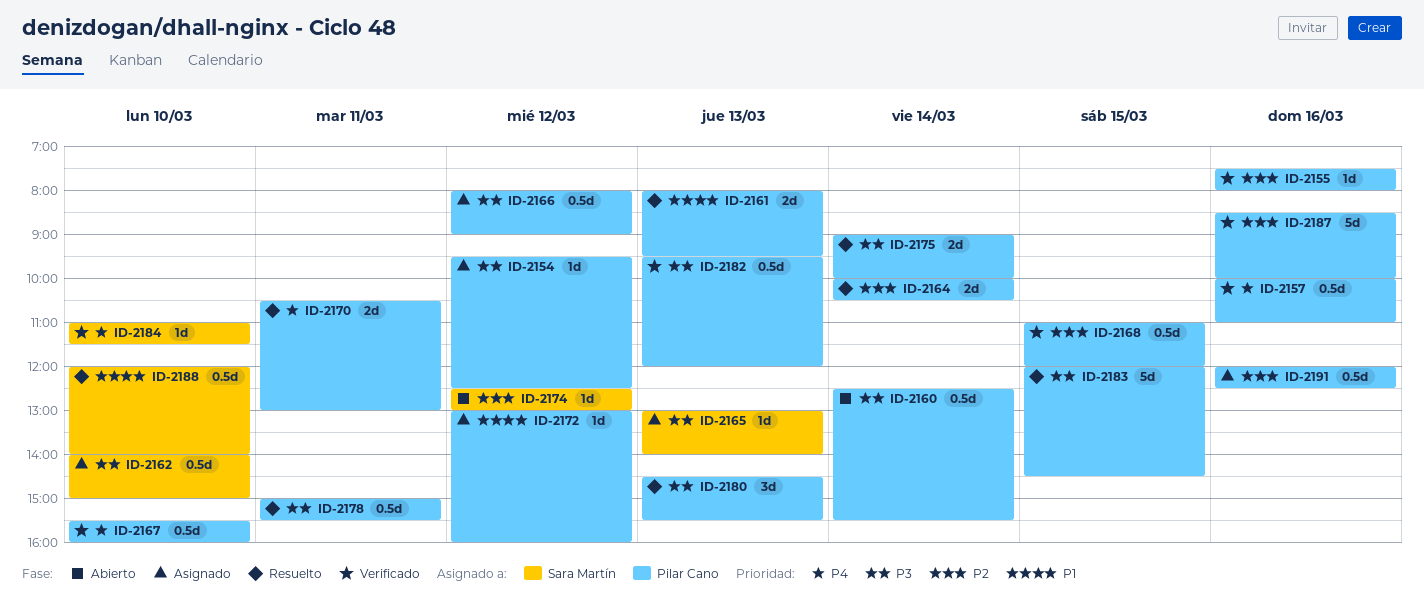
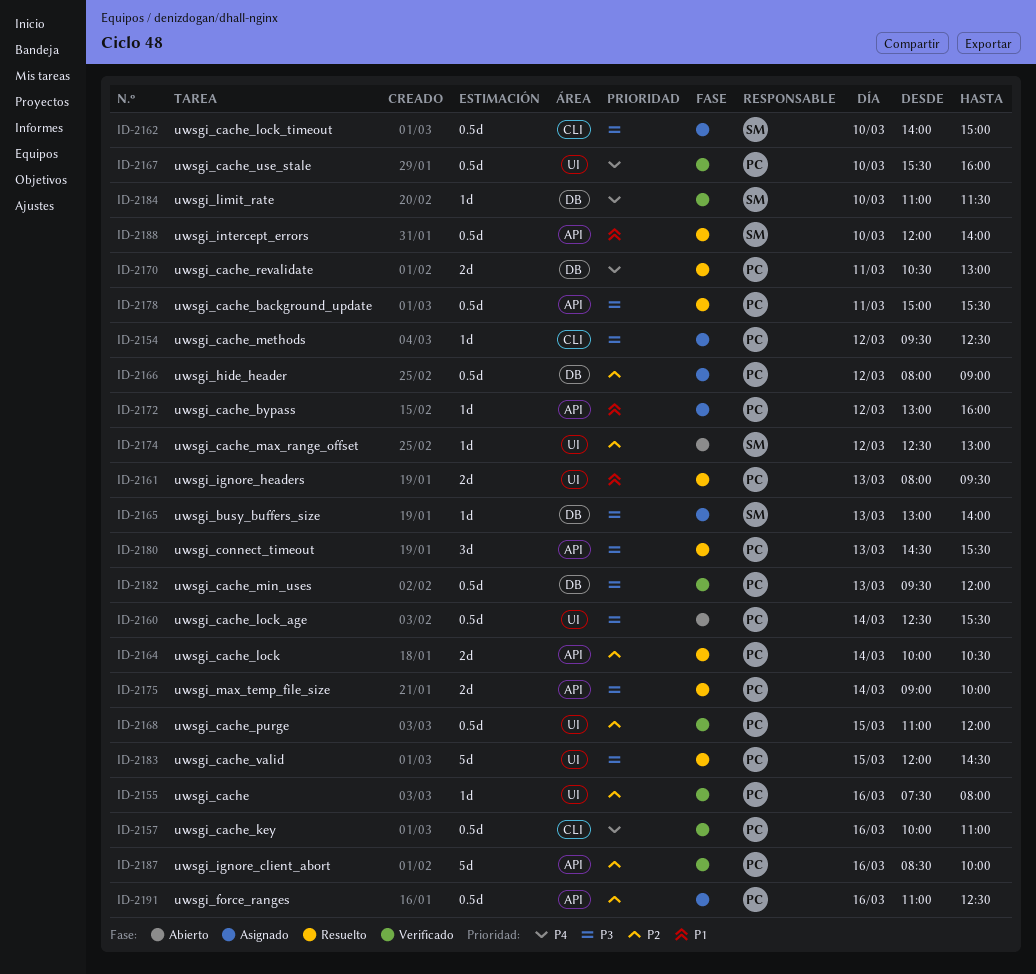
ID-2166, priority: P3 -> P2
ID-2191, begins: 12:00 -> 11:00

